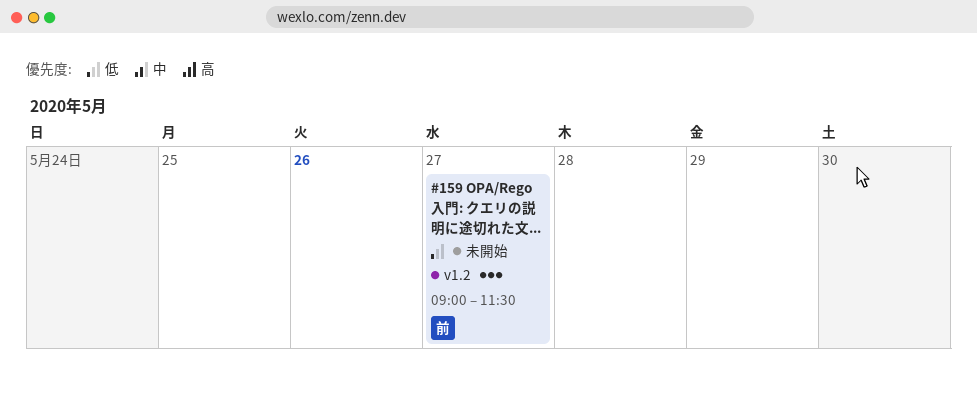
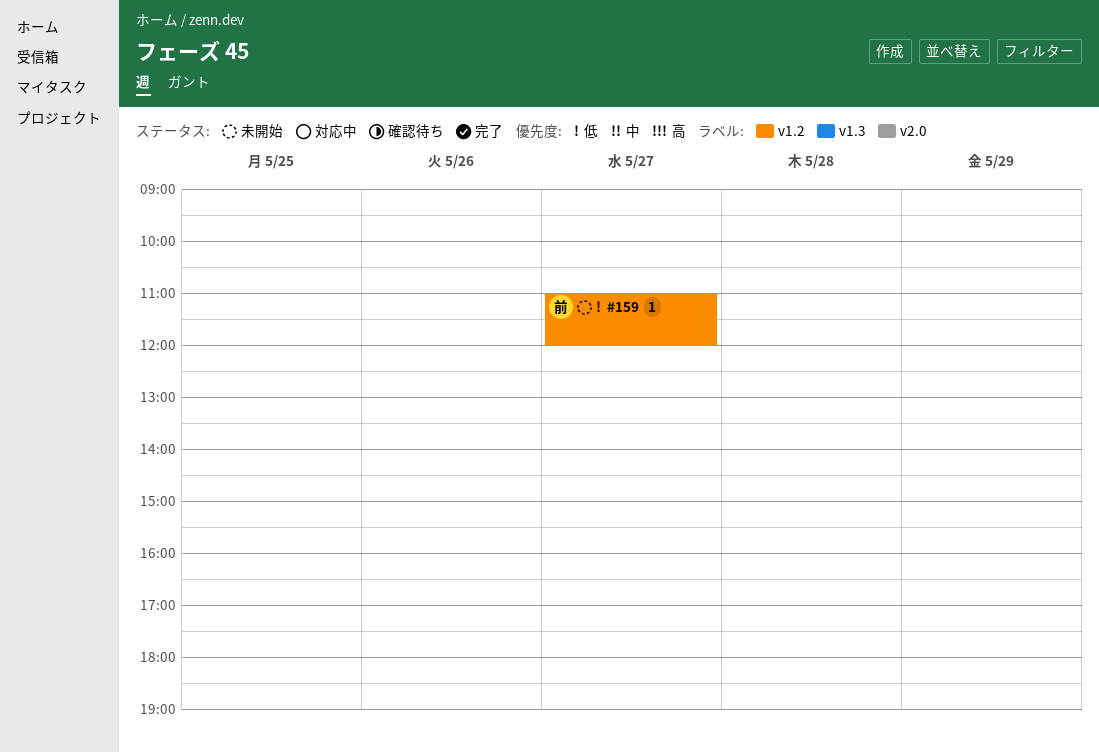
#159, estimate: 3 -> 1
#159, begins: 09:00 -> 11:00
#159, ends: 11:30 -> 12:00

